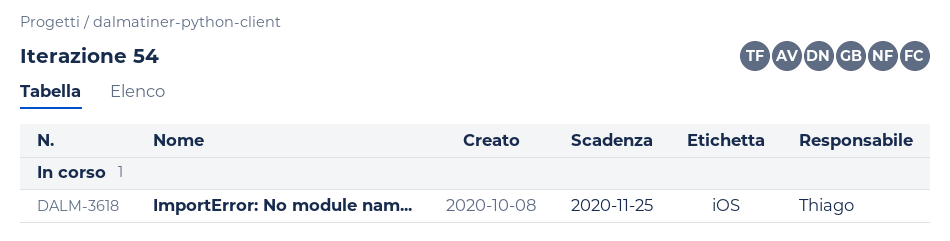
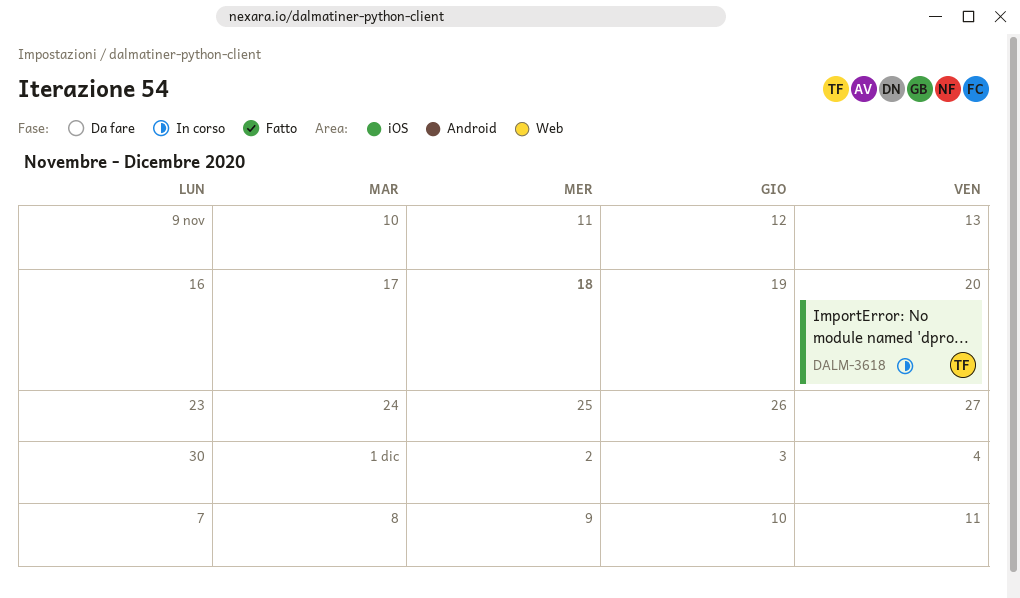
DALM-3618, due: Nov 25 -> Nov 20

